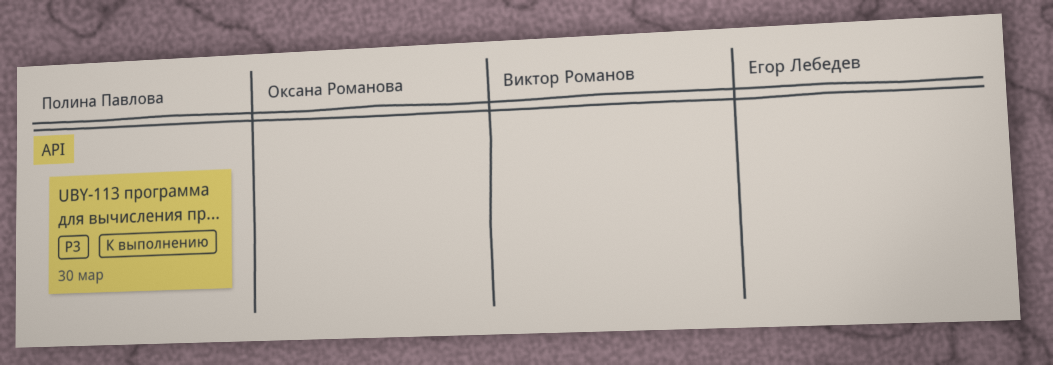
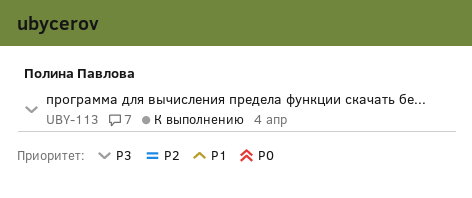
UBY-113, due: Mar 30 -> Apr 4

